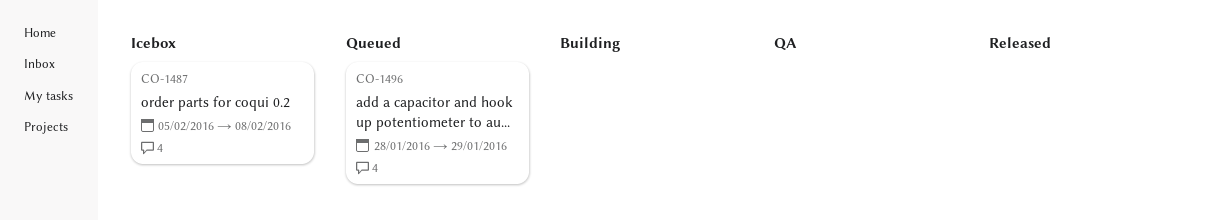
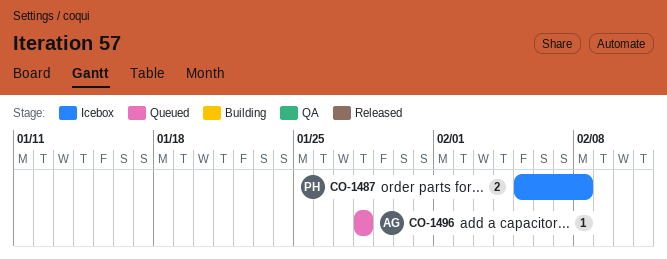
CO-1496, due: Jan 29 -> Jan 28

